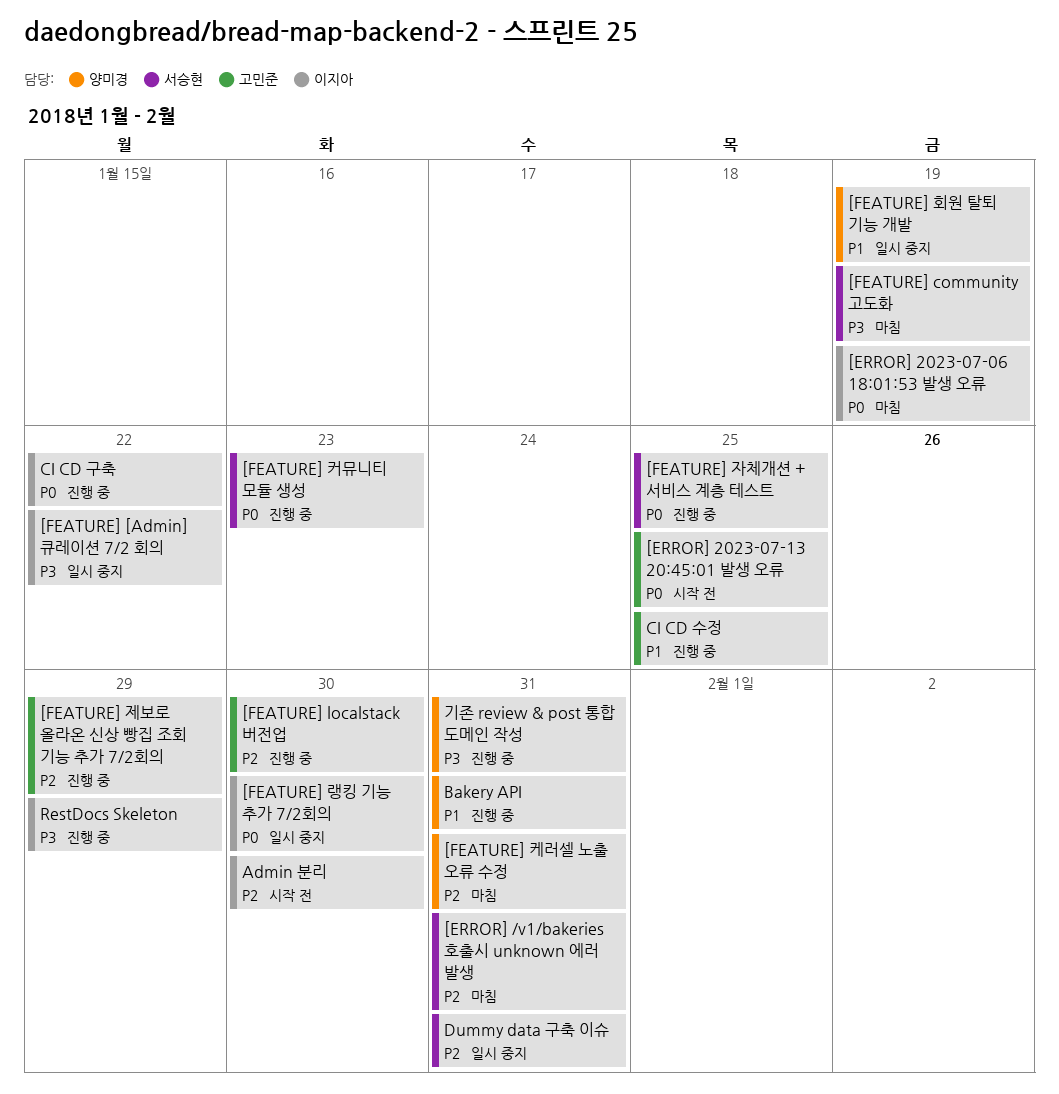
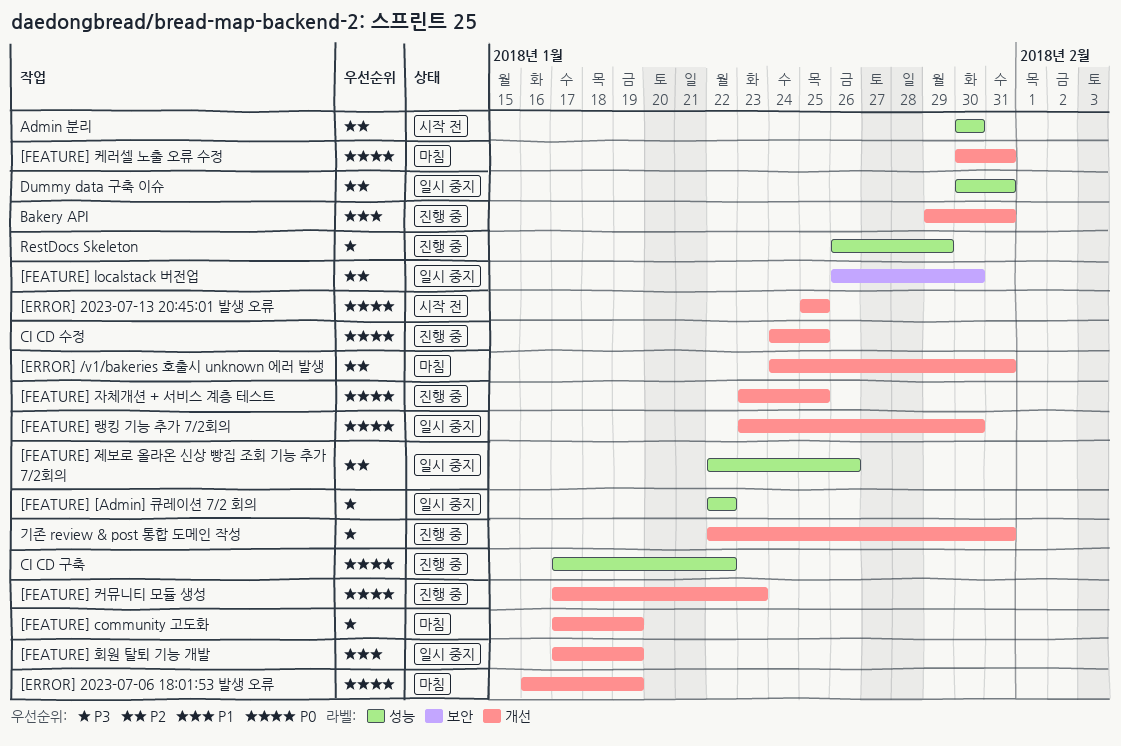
[FEATURE] localstack 버전업, status: 진행 중 -> 일시 중지
[FEATURE] 제보로 올라온 신상 빵집 조회 기능 추가 7/2회의, status: 진행 중 -> 일시 중지
[FEATURE] 제보로 올라온 신상 빵집 조회 기능 추가 7/2회의, due: Jan 29 -> Jan 26
[FEATURE] 케러셀 노출 오류 수정, priority: P2 -> P0
CI CD 수정, priority: P1 -> P0

